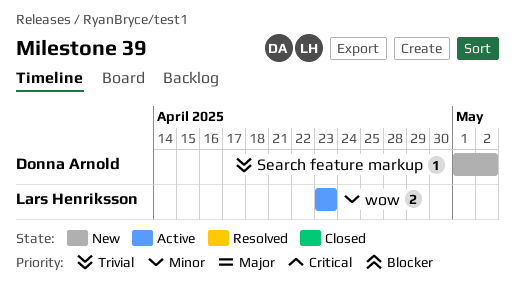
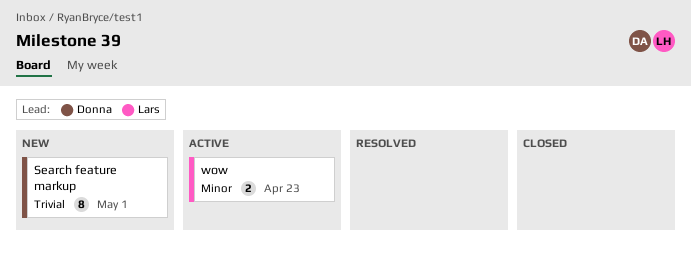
Search feature markup, estimate: 1 -> 8
Search feature markup, due: May 2 -> May 1

